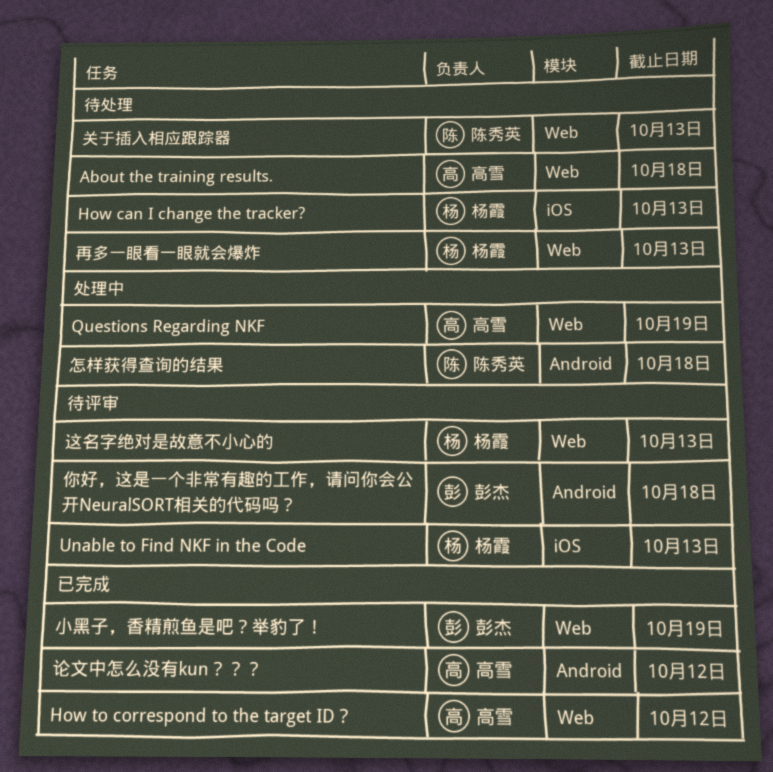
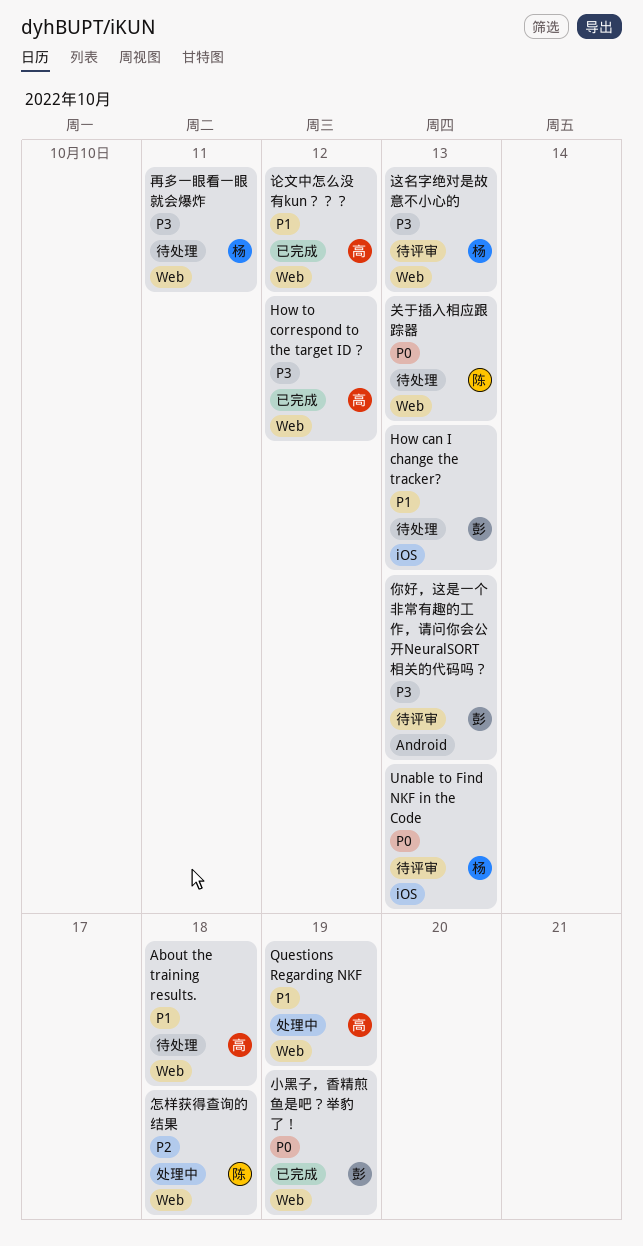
How can I change the tracker?, owner: 杨霞 -> 彭杰
你好，这是一个非常有趣的工作，请问你会公开NeuralSORT相关的代码吗？, due: Oct 18 -> Oct 13
再多一眼看一眼就会爆炸, due: Oct 13 -> Oct 11
怎样获得查询的结果, label: Android -> Web
论文中怎么没有kun？？？, label: Android -> Web

